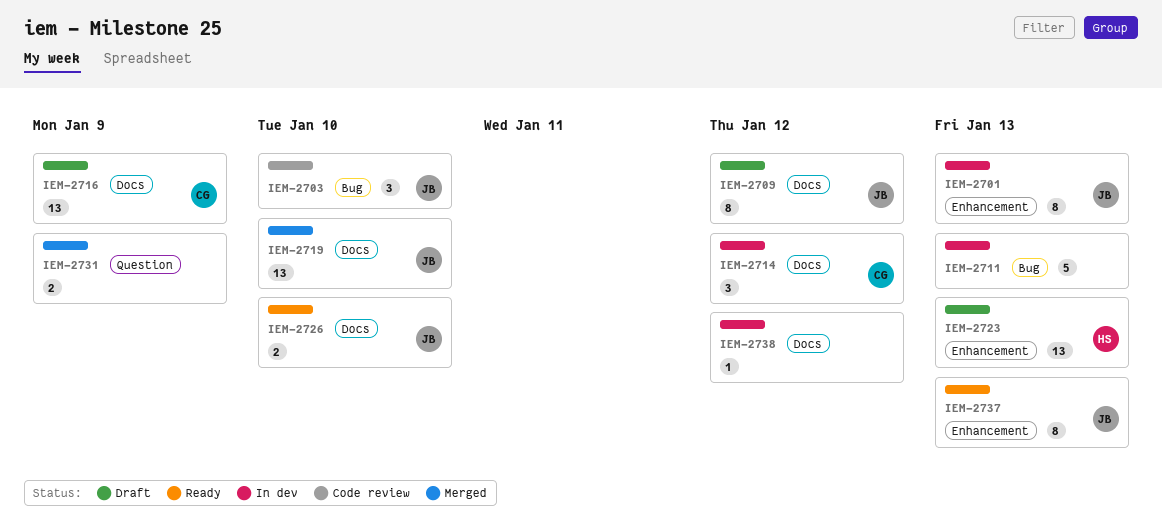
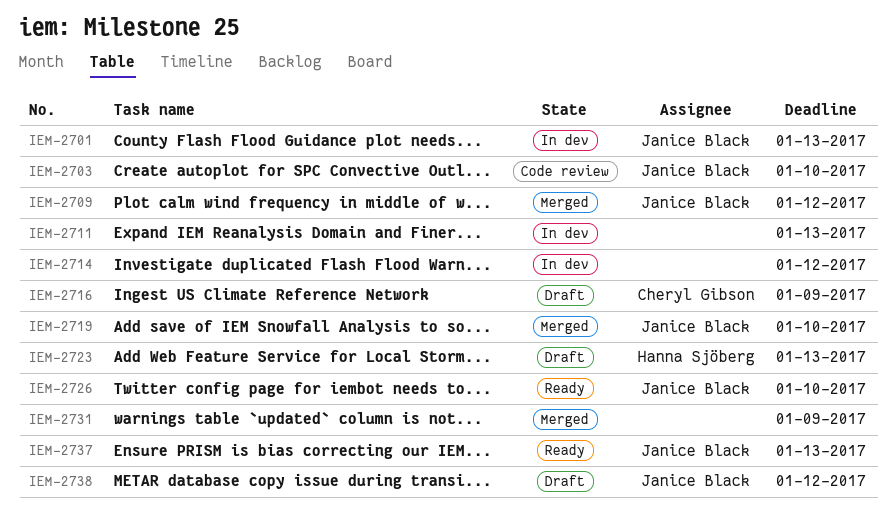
IEM-2709, status: Draft -> Merged
IEM-2714, owner: Cheryl Gibson -> none
IEM-2738, status: In dev -> Draft
IEM-2738, owner: none -> Janice Black

